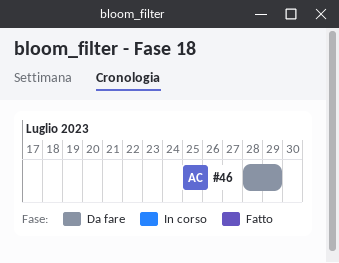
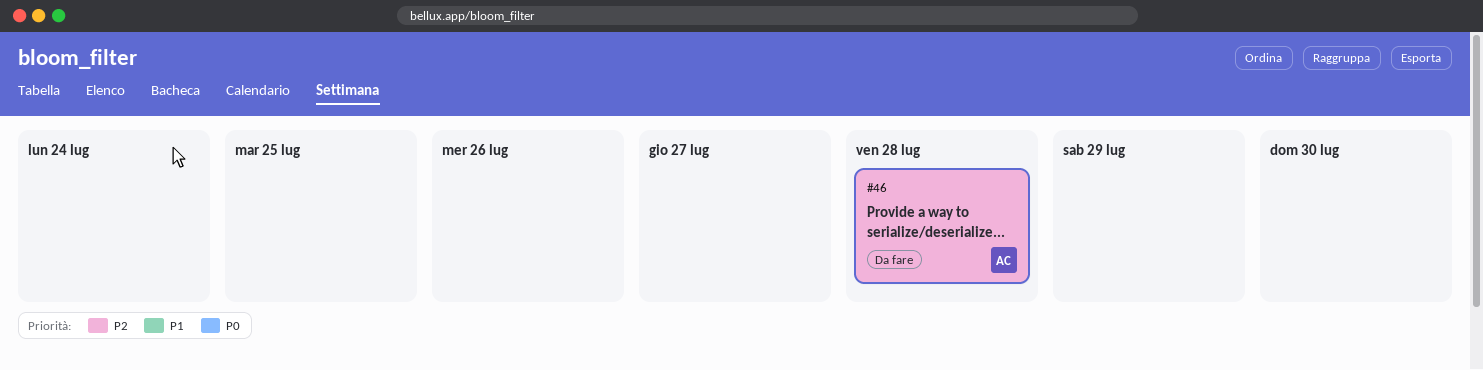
#46, due: Jul 29 -> Jul 28

